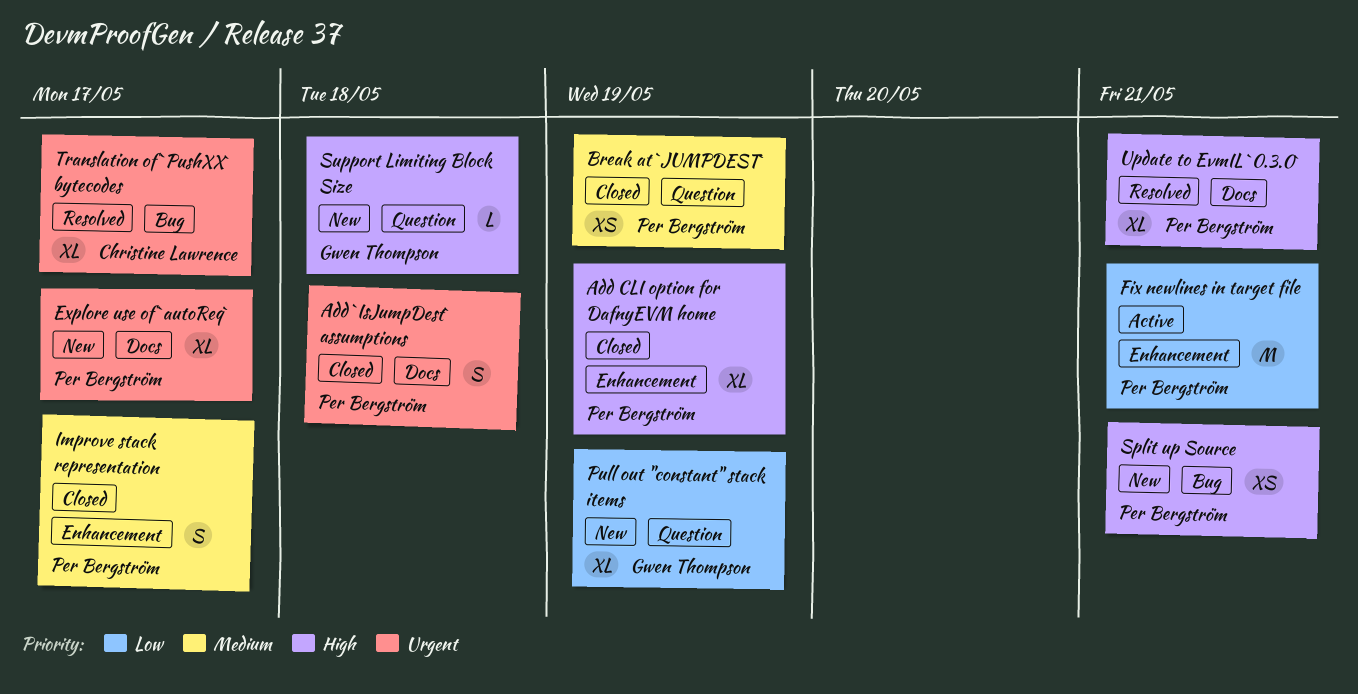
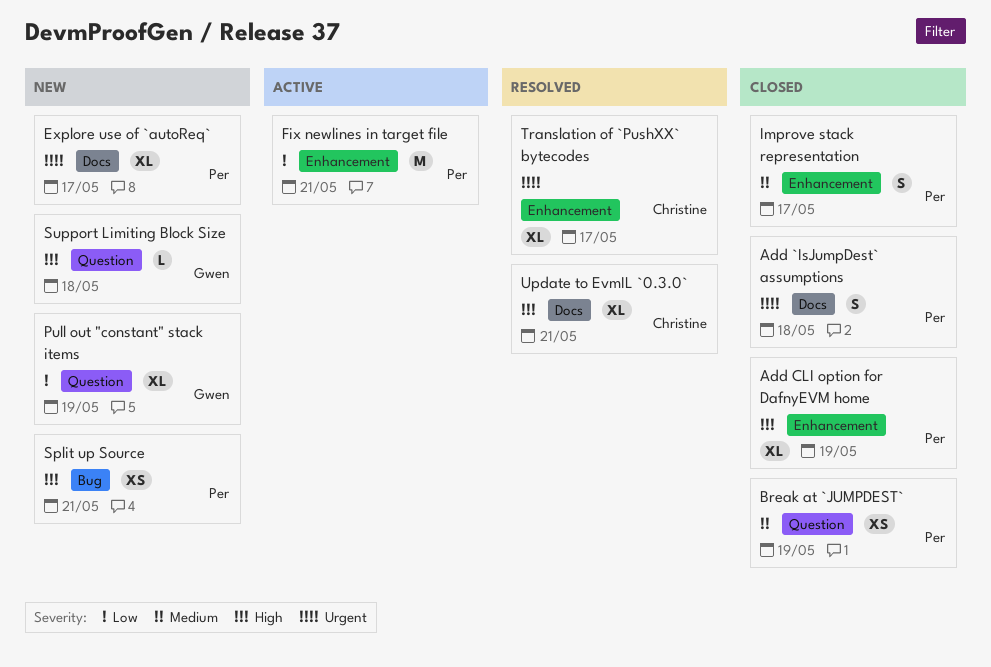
Translation of `PushXX` bytecodes, label: Bug -> Enhancement
Update to EvmIL `0.3.0`, owner: Per Bergström -> Christine Lawrence

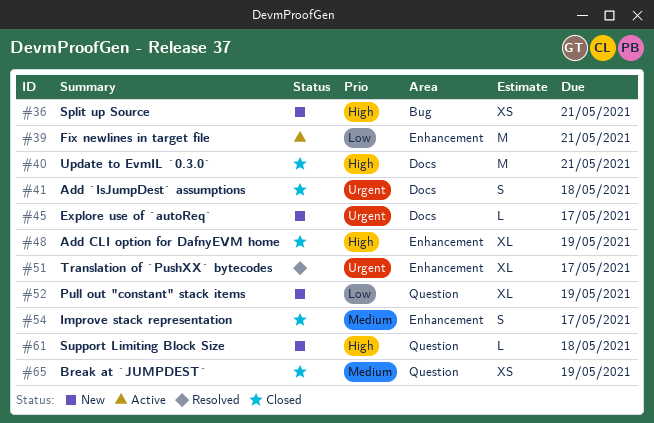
Explore use of `autoReq`, estimate: XL -> L
Update to EvmIL `0.3.0`, status: Resolved -> Closed
Update to EvmIL `0.3.0`, estimate: XL -> M

